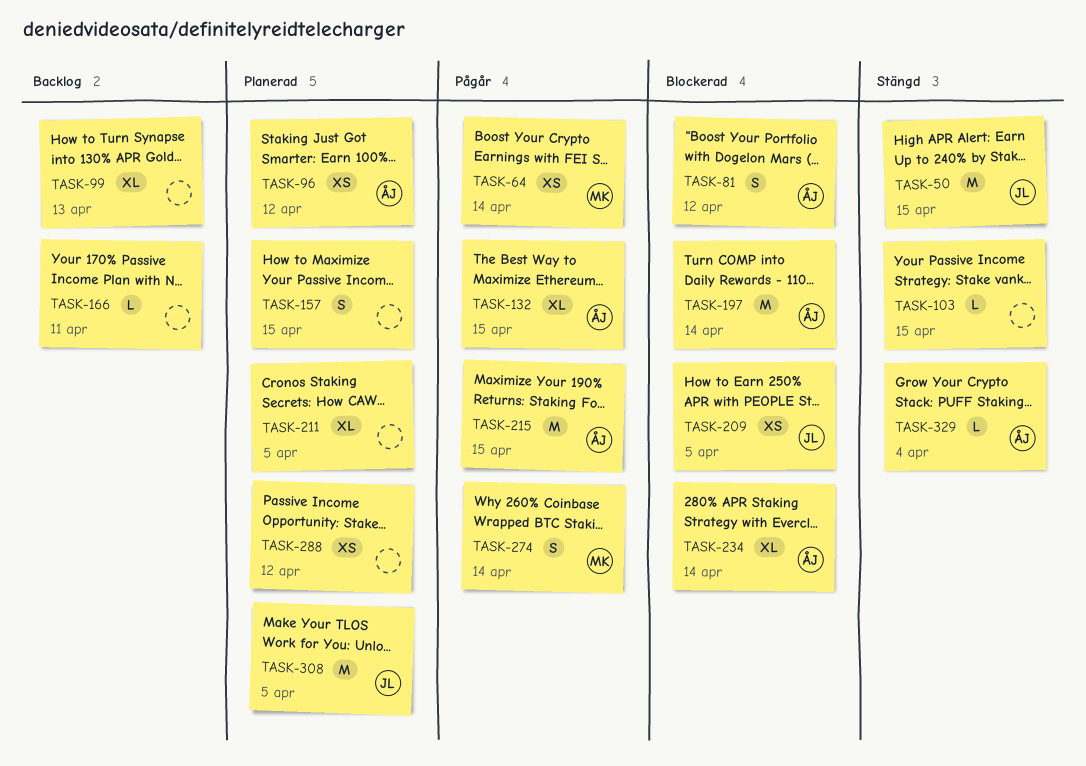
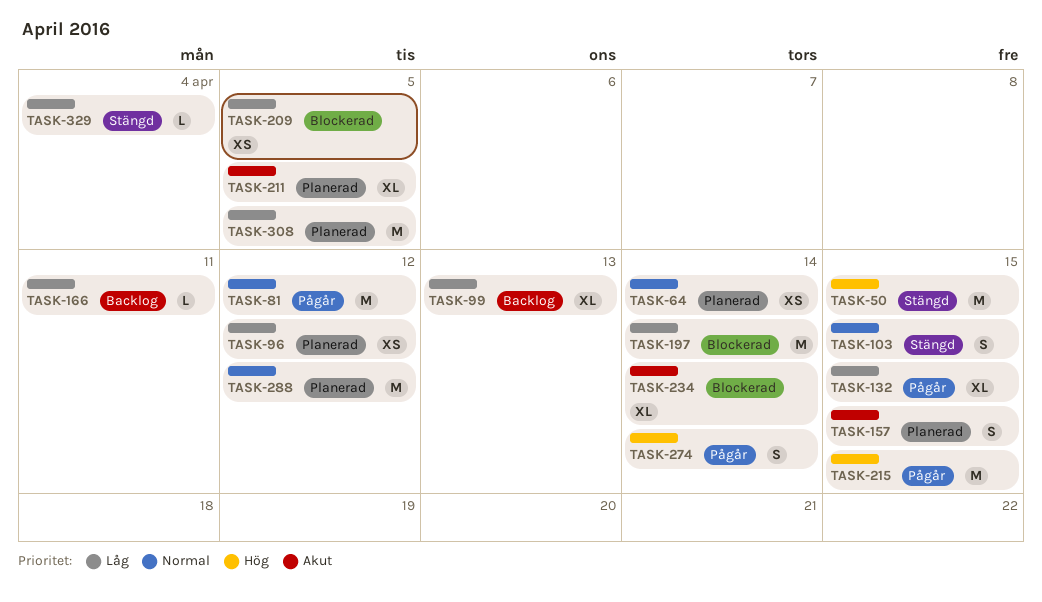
TASK-64, status: Pågår -> Planerad
TASK-81, status: Blockerad -> Pågår
TASK-81, estimate: S -> M
TASK-103, estimate: L -> S
TASK-288, estimate: XS -> M

